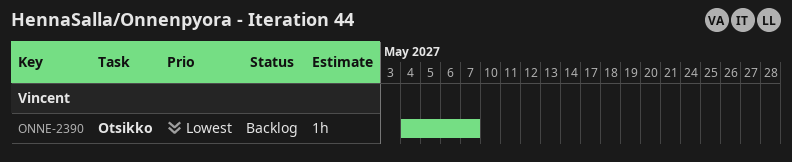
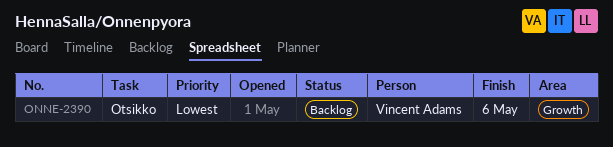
ONNE-2390, due: May 7 -> May 6

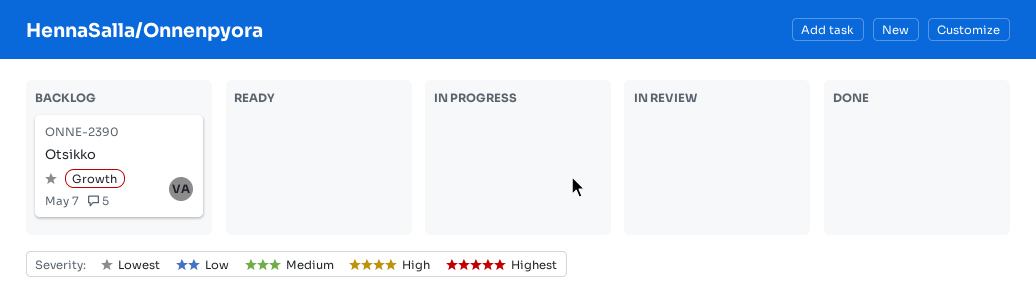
ONNE-2390, due: May 6 -> May 7

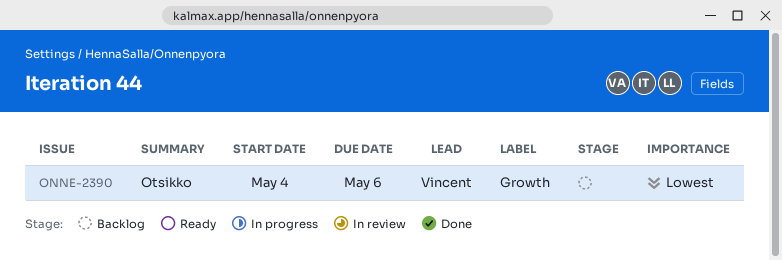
ONNE-2390, due: May 7 -> May 6

